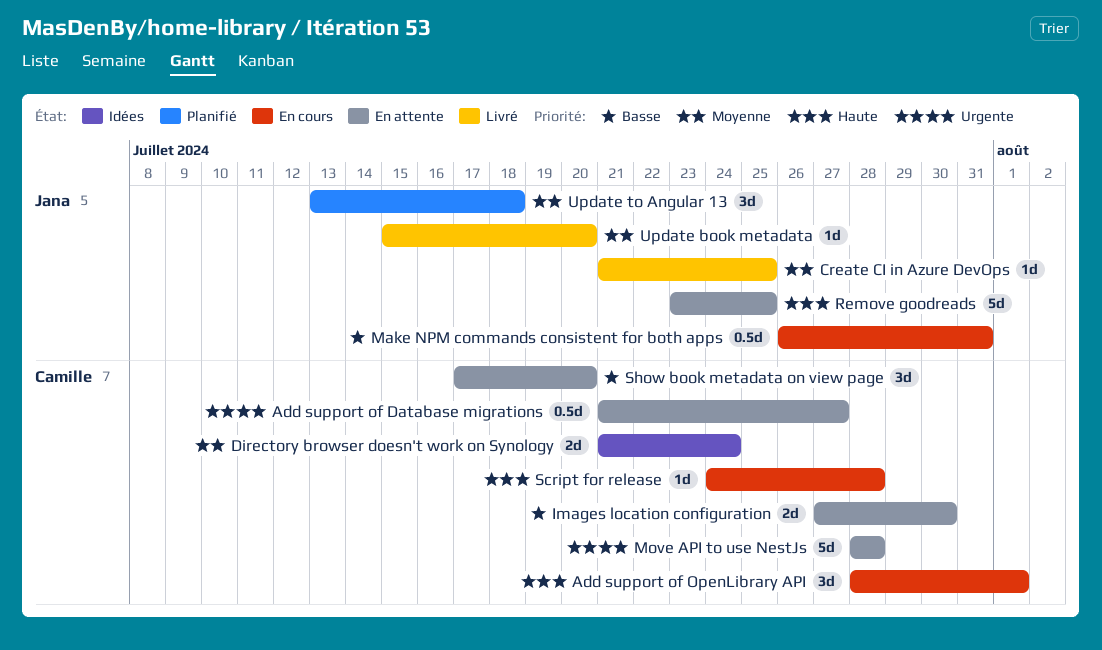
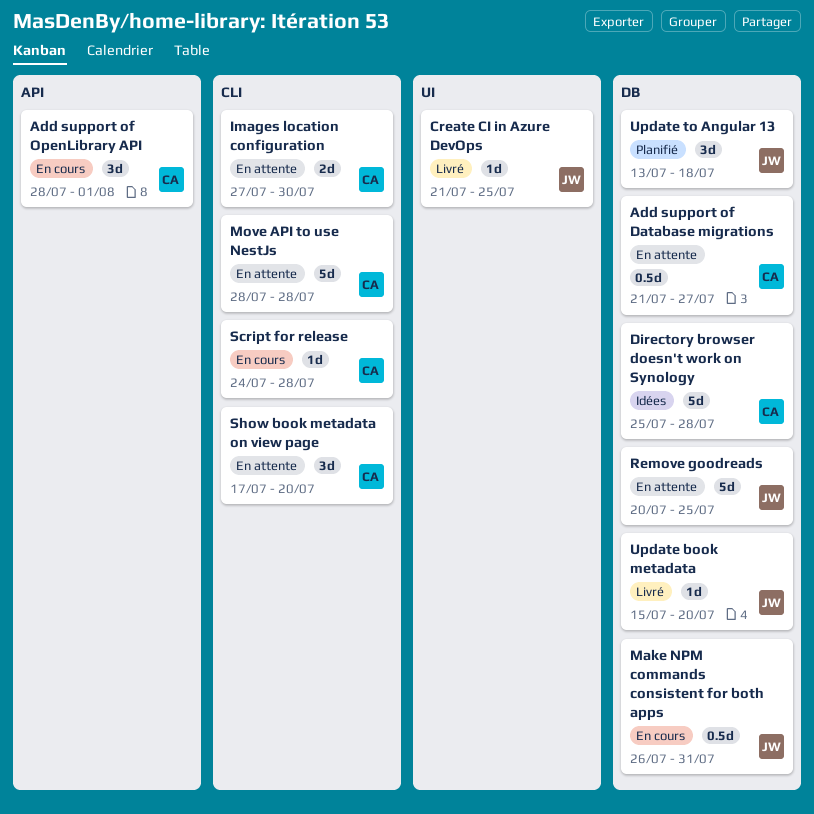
Directory browser doesn't work on Synology, estimate: 2d -> 5d
Directory browser doesn't work on Synology, start: Jul 21 -> Jul 25
Directory browser doesn't work on Synology, due: Jul 24 -> Jul 28
Remove goodreads, start: Jul 23 -> Jul 20

